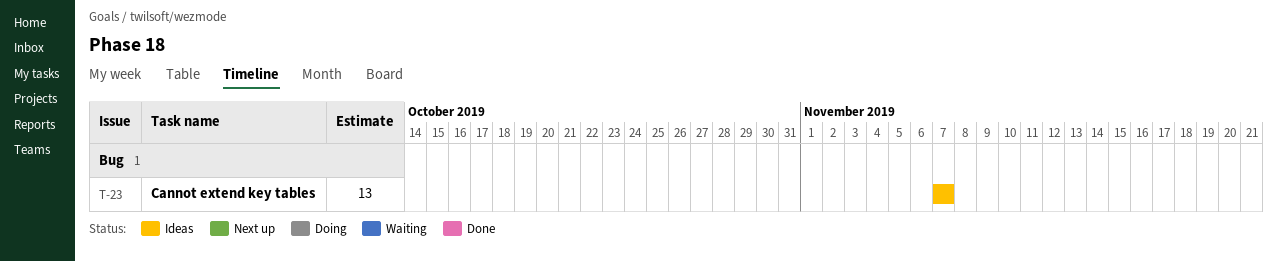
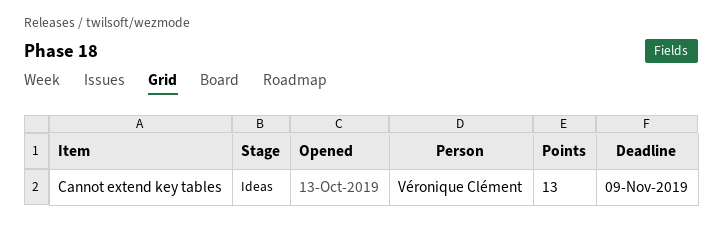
Cannot extend key tables, due: Nov 7 -> Nov 9

